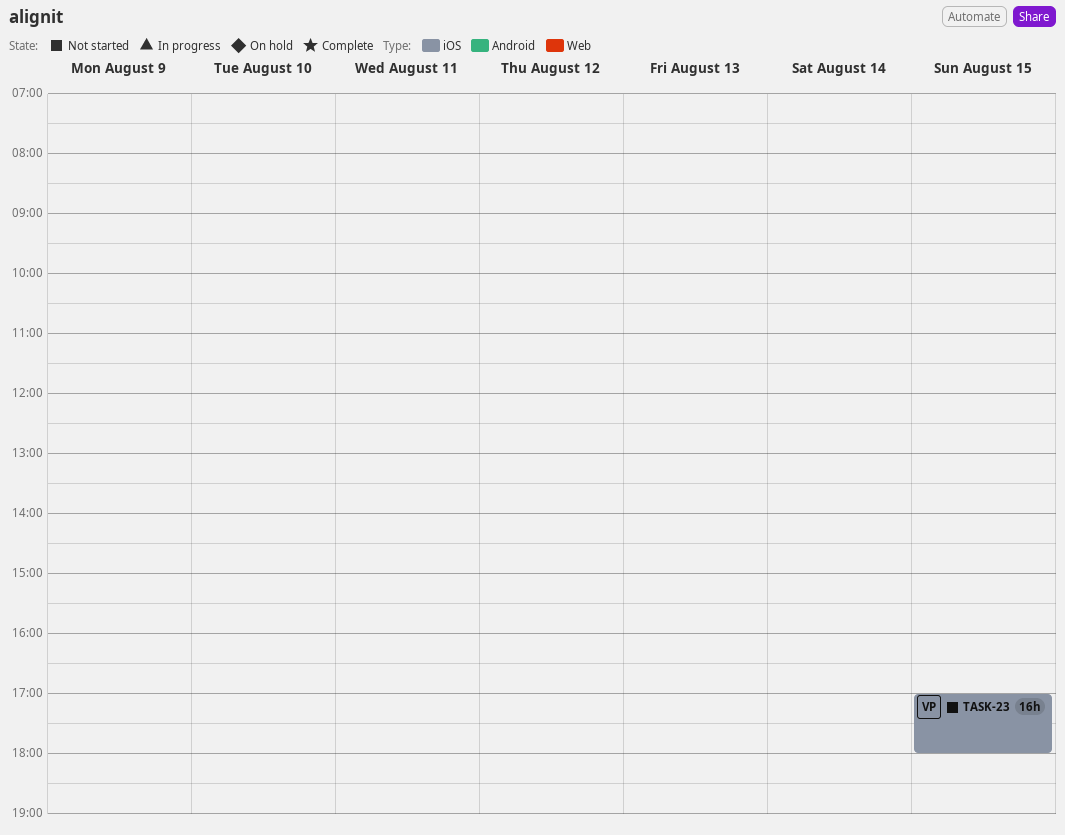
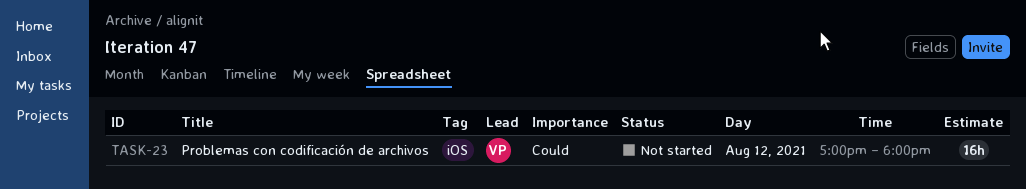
TASK-23, day: Aug 15 -> Aug 12

